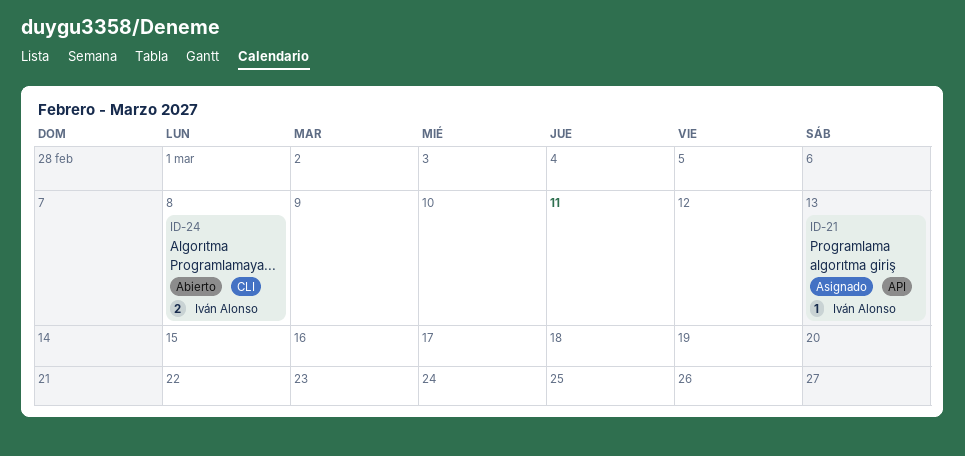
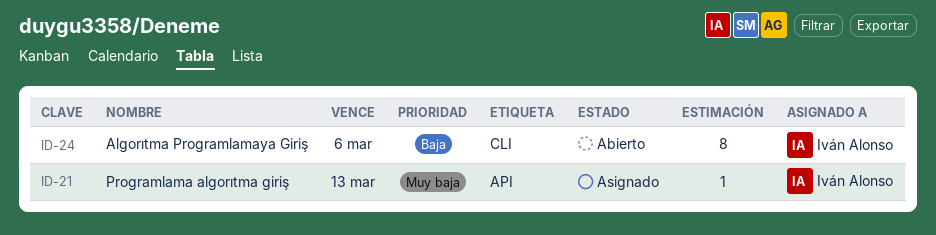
ID-24, estimate: 2 -> 8
ID-24, due: Mar 8 -> Mar 6

